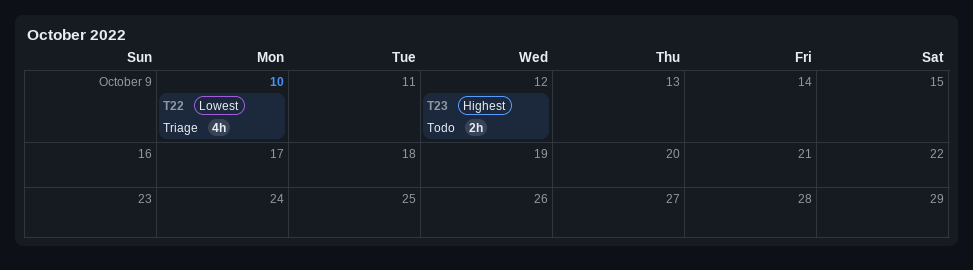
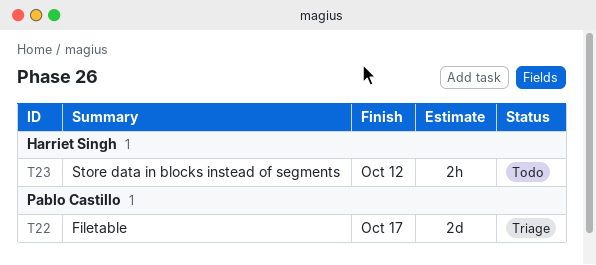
T22, estimate: 4h -> 2d
T22, due: Oct 10 -> Oct 17

